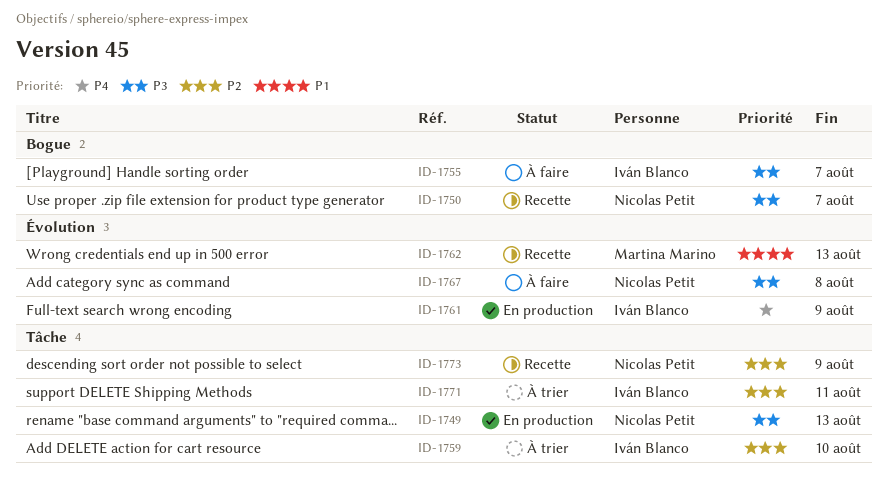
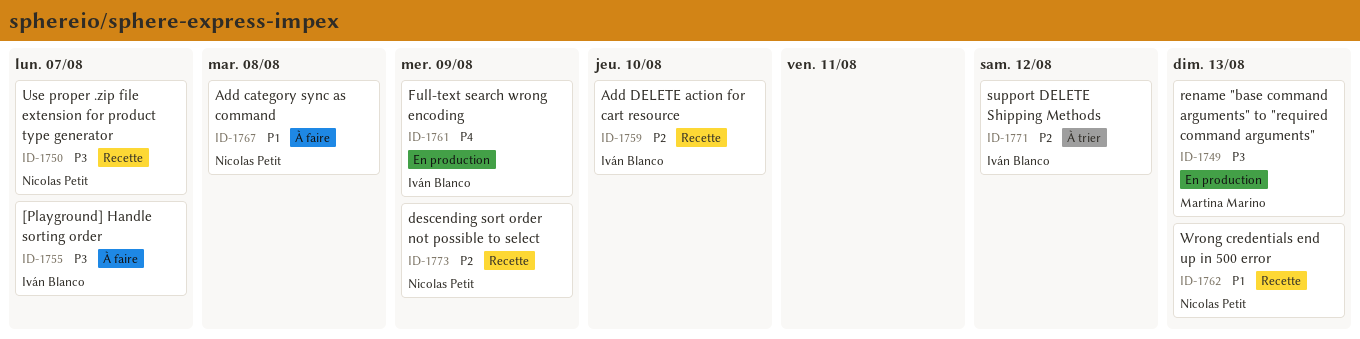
ID-1749, owner: Nicolas Petit -> Martina Marino
ID-1759, status: À trier -> Recette
ID-1762, owner: Martina Marino -> Nicolas Petit
ID-1767, priority: P3 -> P1
ID-1771, due: Aug 11 -> Aug 12

